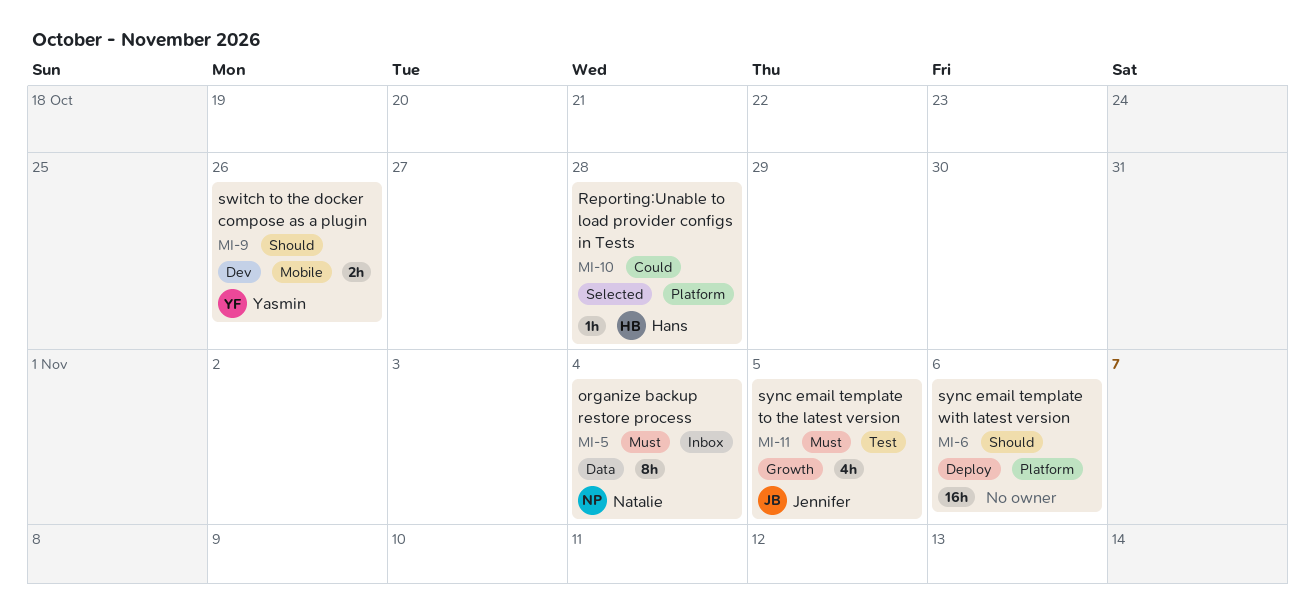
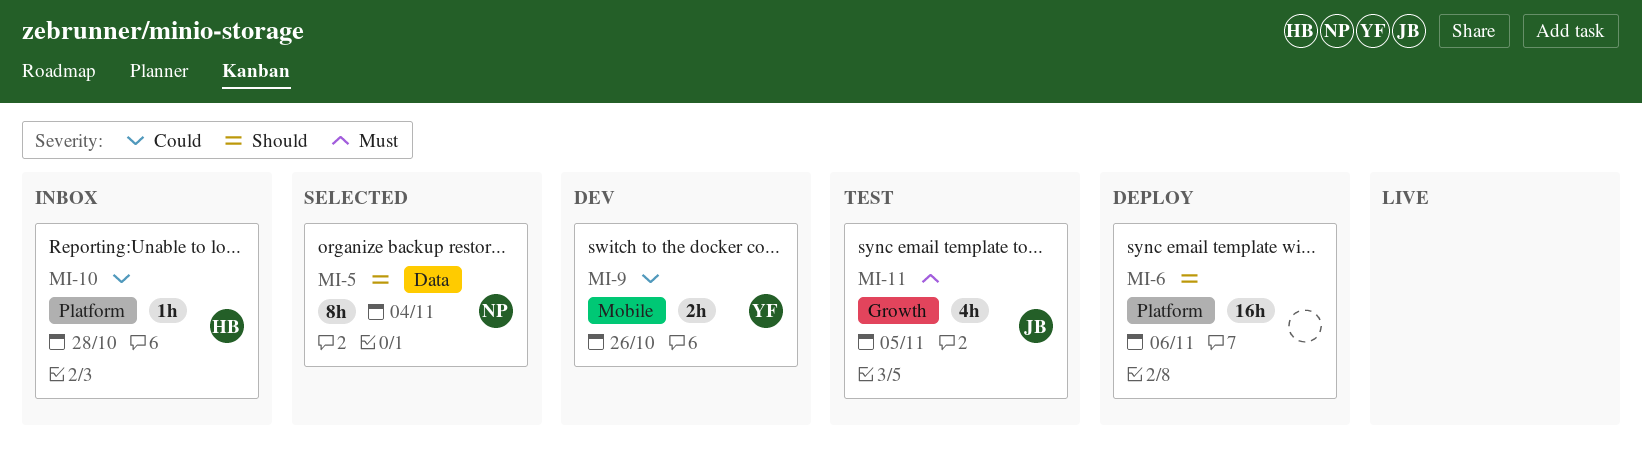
MI-5, status: Inbox -> Selected
MI-5, priority: Must -> Should
MI-9, priority: Should -> Could
MI-10, status: Selected -> Inbox

